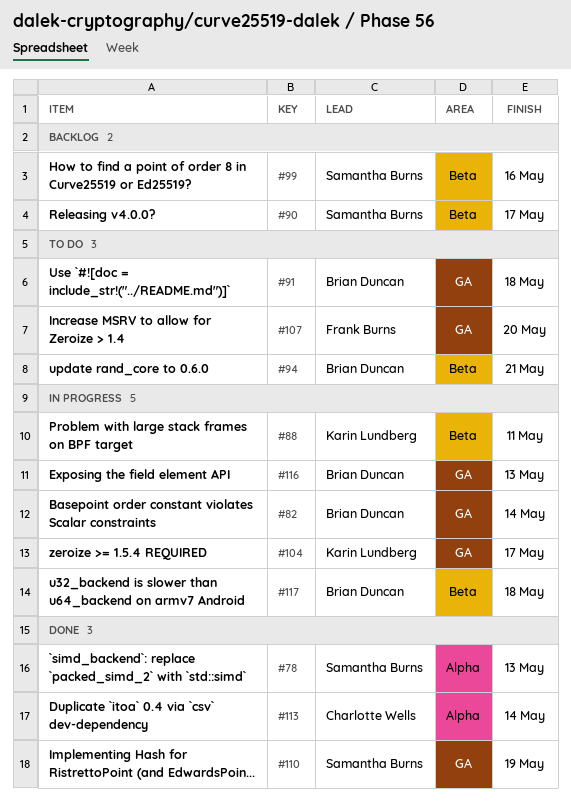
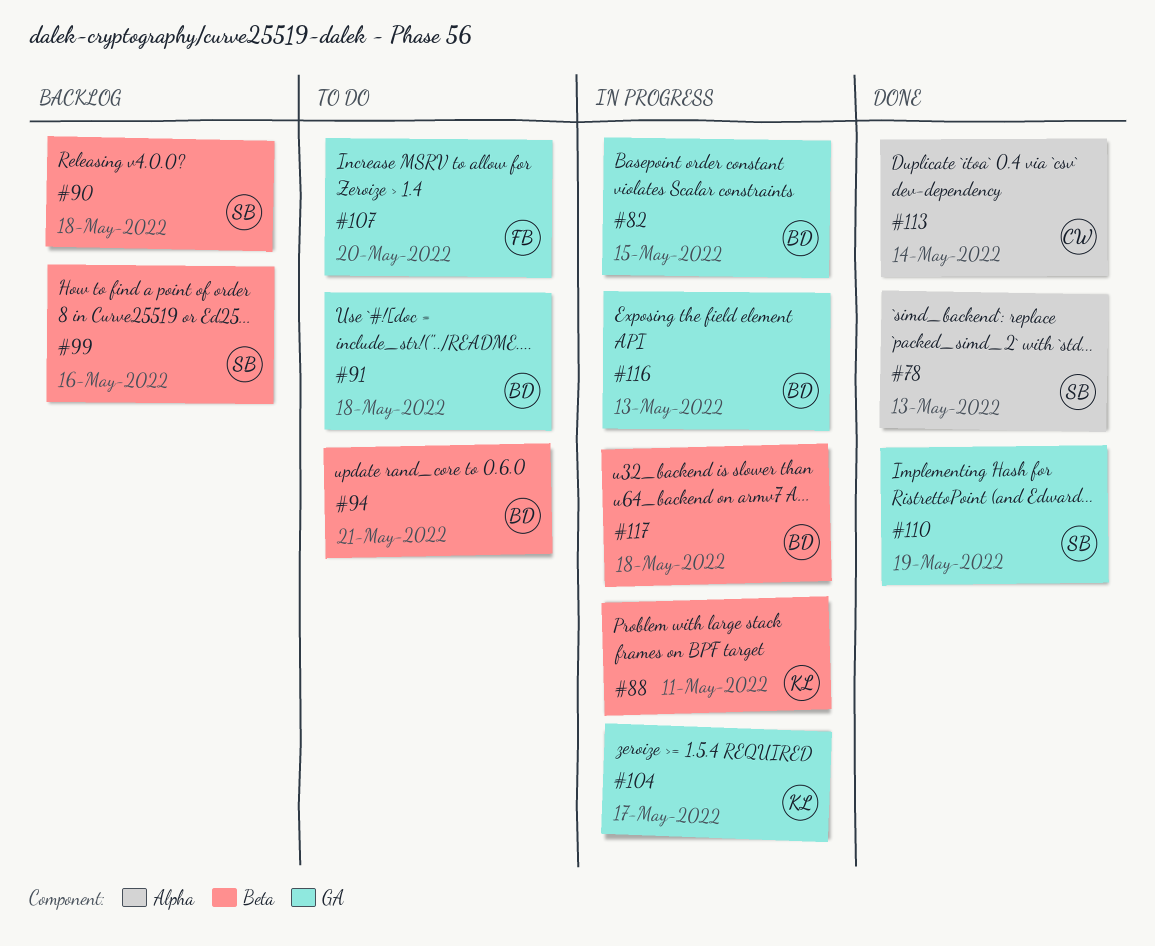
#82, due: May 14 -> May 15
#90, due: May 17 -> May 18

